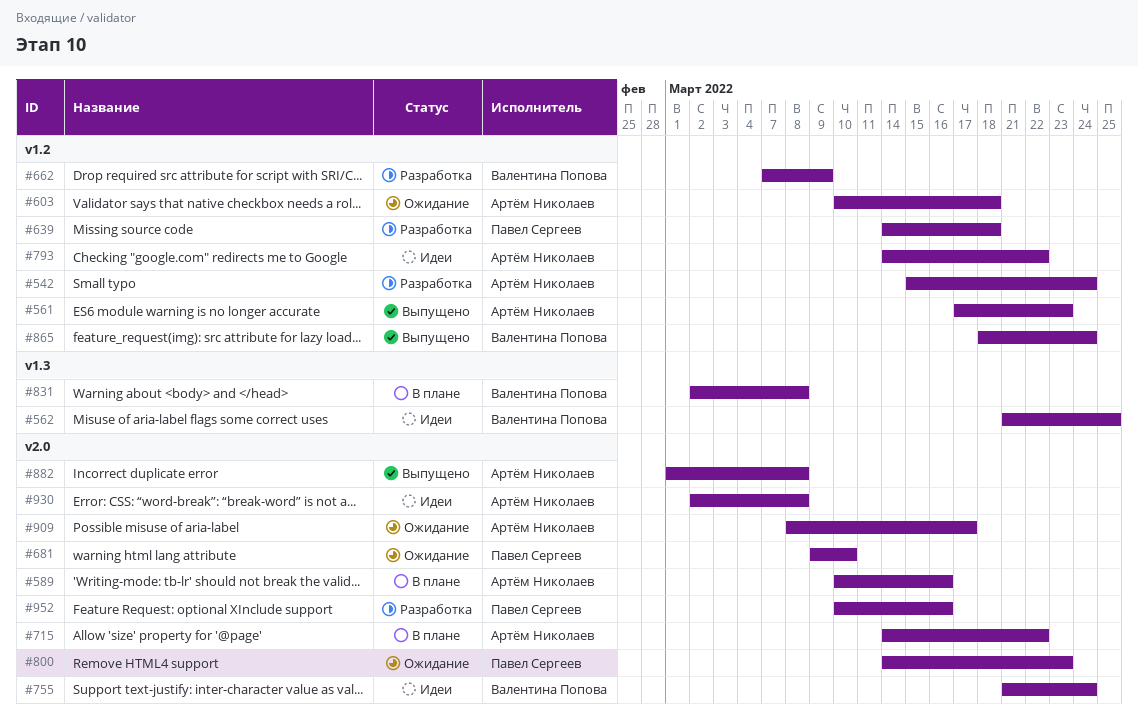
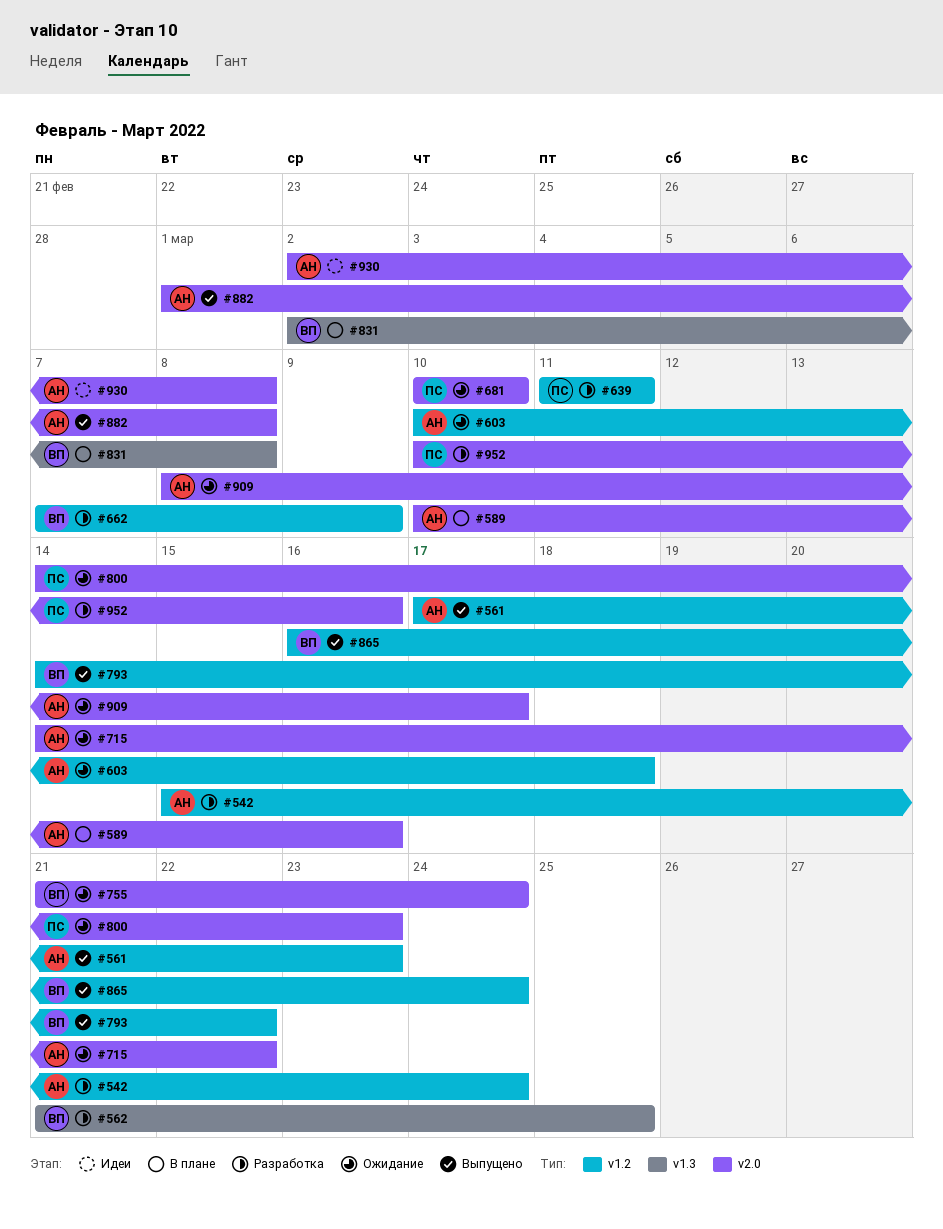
#562, status: Идеи -> Разработка
#639, start: Mar 14 -> Mar 11
#639, due: Mar 18 -> Mar 11
#681, start: Mar 9 -> Mar 10
#715, status: В плане -> Ожидание
#755, status: Идеи -> Ожидание
#793, status: Идеи -> Выпущено
#793, owner: Артём Николаев -> Валентина Попова
#865, start: Mar 18 -> Mar 16

